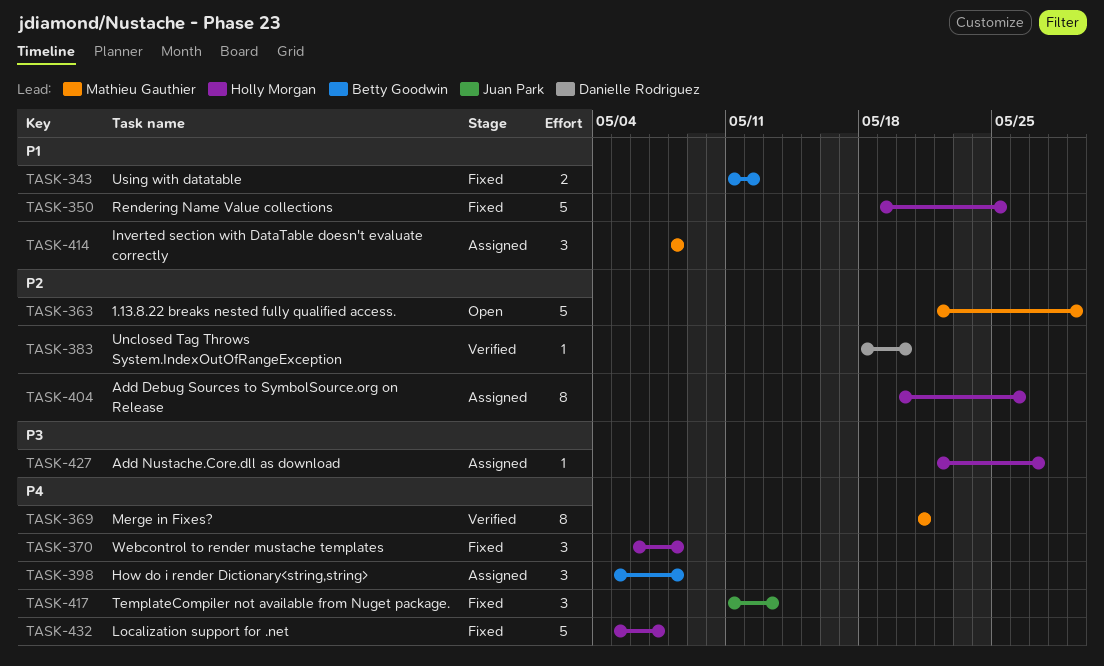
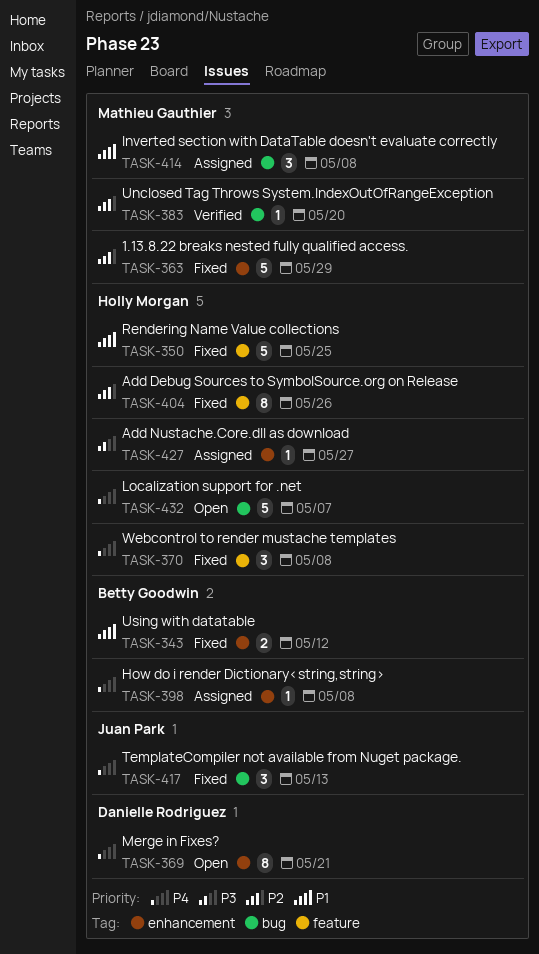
TASK-363, status: Open -> Fixed
TASK-369, status: Verified -> Open
TASK-369, owner: Mathieu Gauthier -> Danielle Rodriguez
TASK-383, owner: Danielle Rodriguez -> Mathieu Gauthier
TASK-398, estimate: 3 -> 1
TASK-404, status: Assigned -> Fixed
TASK-432, status: Fixed -> Open

